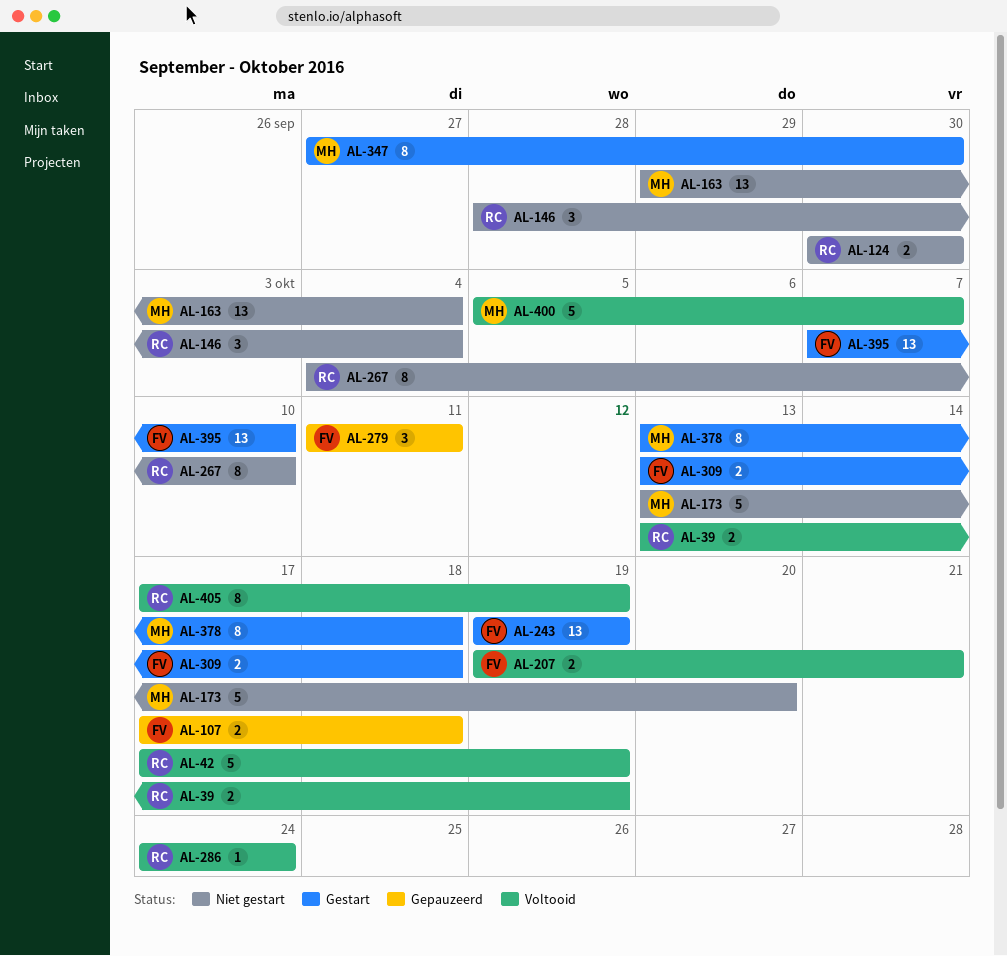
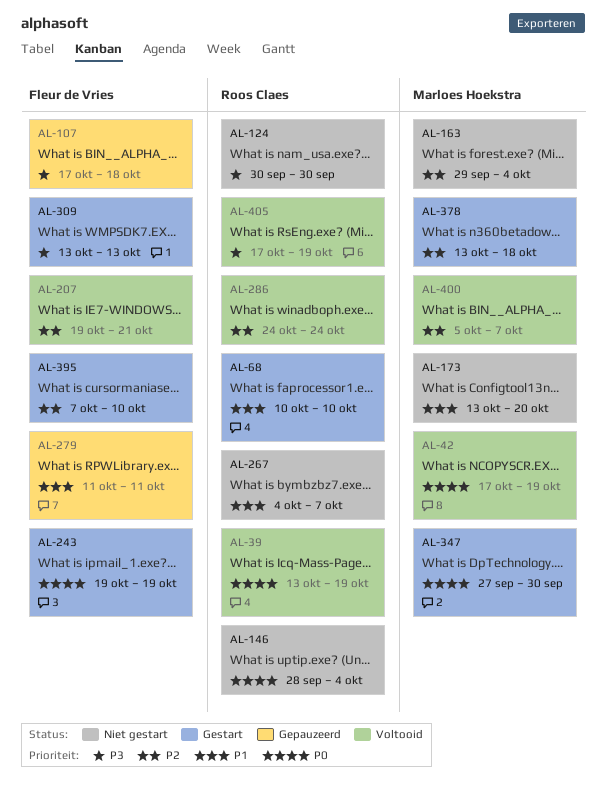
AL-42, owner: Roos Claes -> Marloes Hoekstra
AL-68: none -> present
AL-267, due: Oct 10 -> Oct 7
AL-309, due: Oct 18 -> Oct 13

